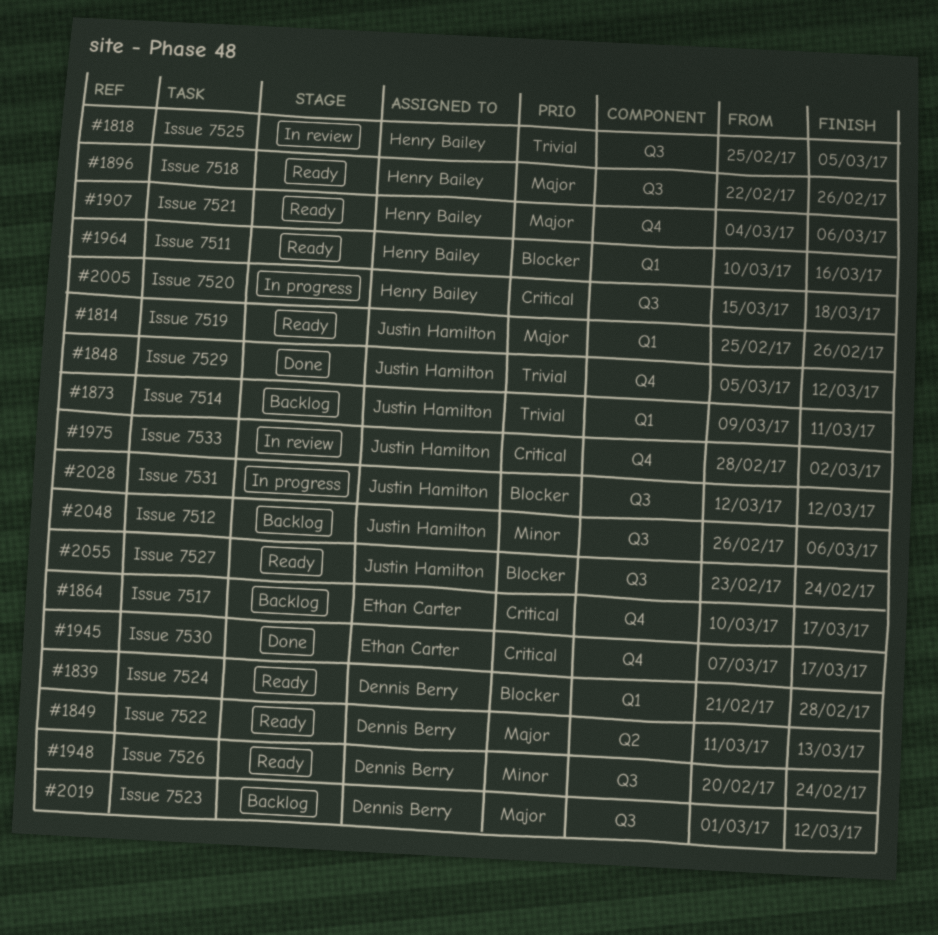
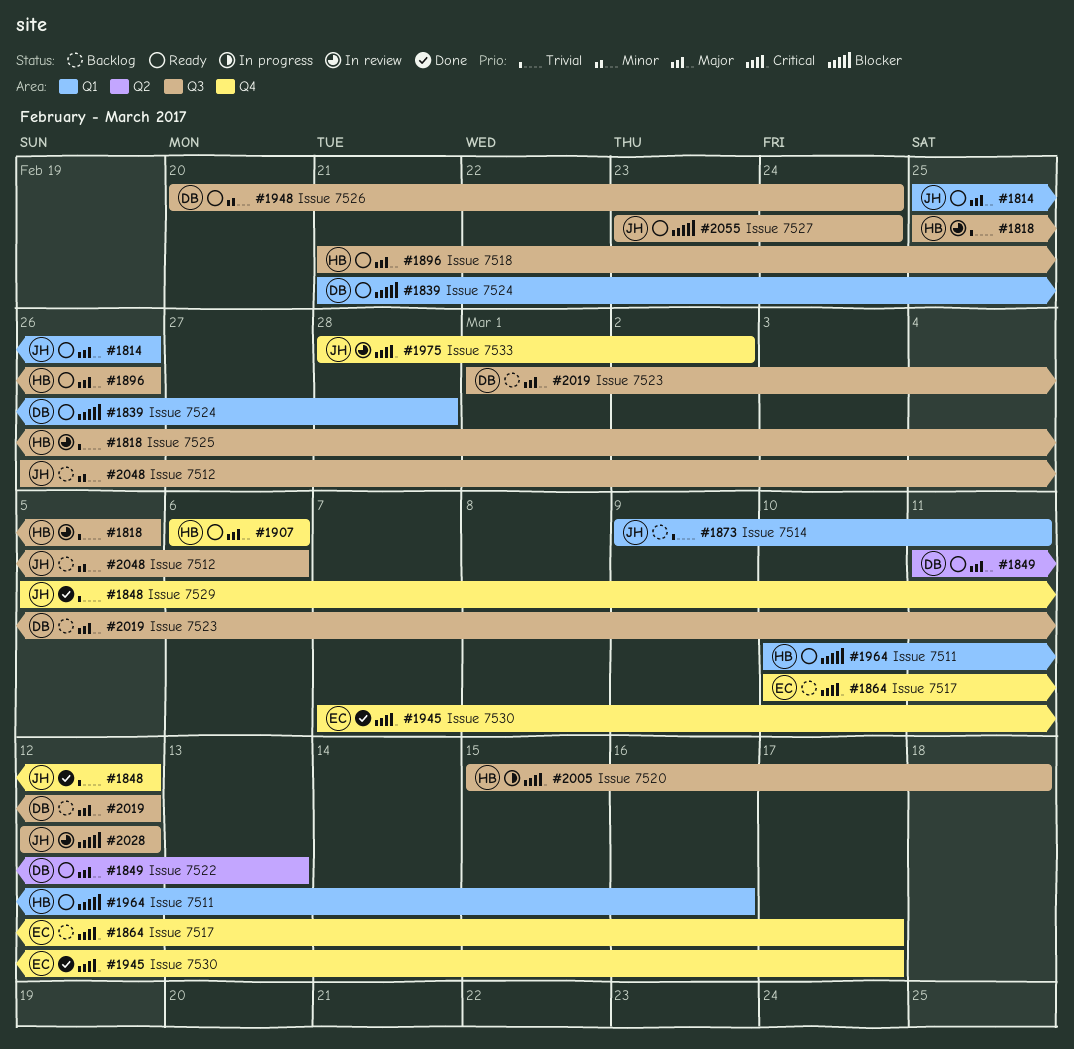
#1896, start: Feb 22 -> Feb 21
#1907, start: Mar 4 -> Mar 6
#2028, status: In progress -> In review

